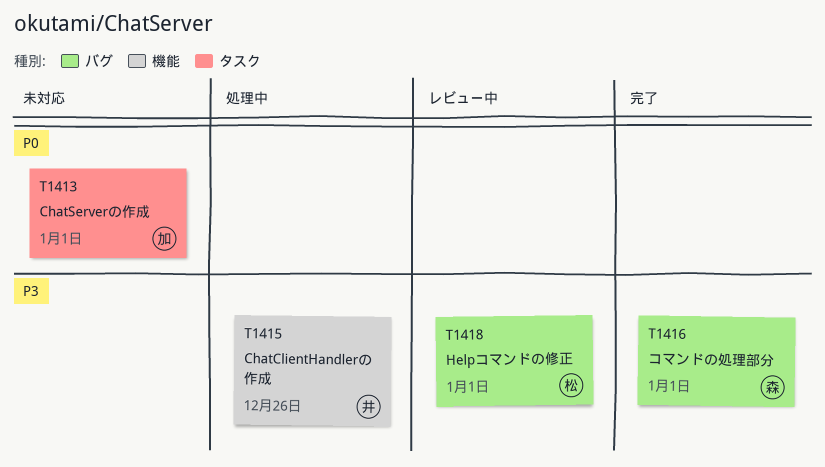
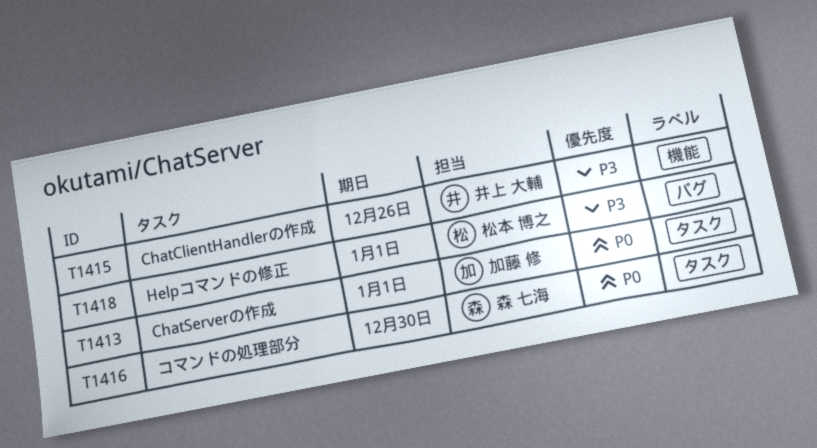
T1416, priority: P3 -> P0
T1416, label: バグ -> タスク
T1416, due: Jan 1 -> Dec 30

